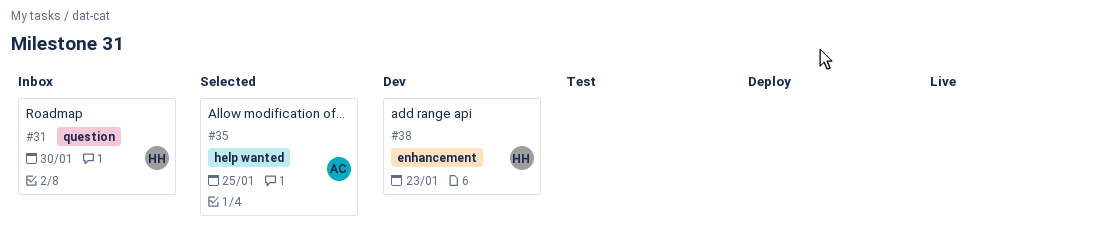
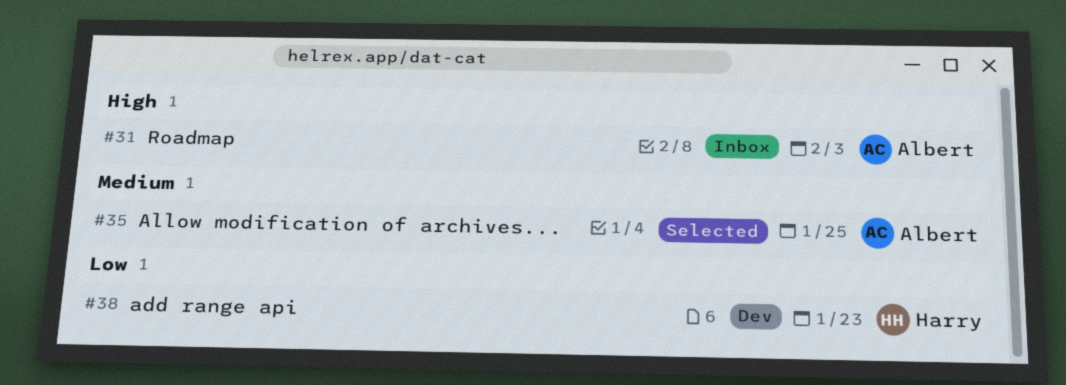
#31, owner: Harry -> Albert
#31, due: Jan 30 -> Feb 3

